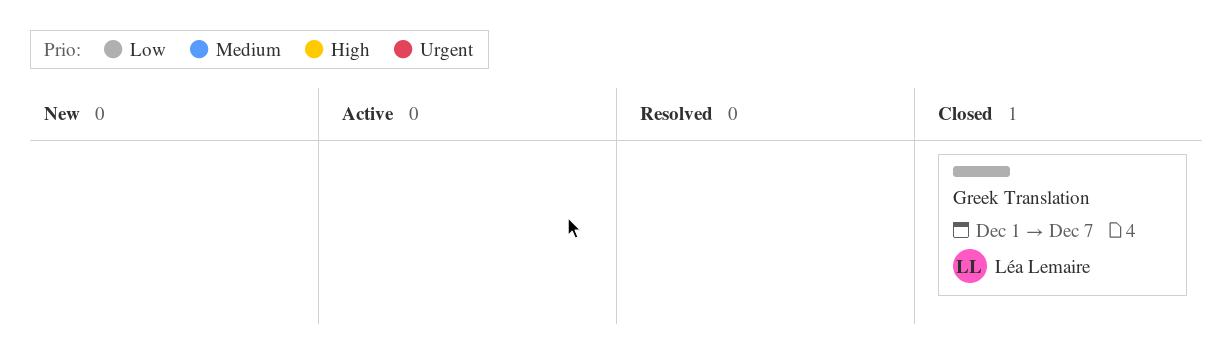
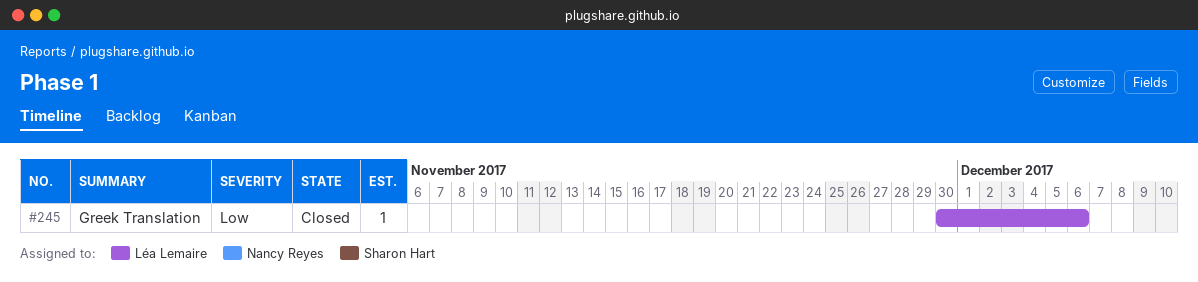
Greek Translation, start: Dec 1 -> Nov 30
Greek Translation, due: Dec 7 -> Dec 6

